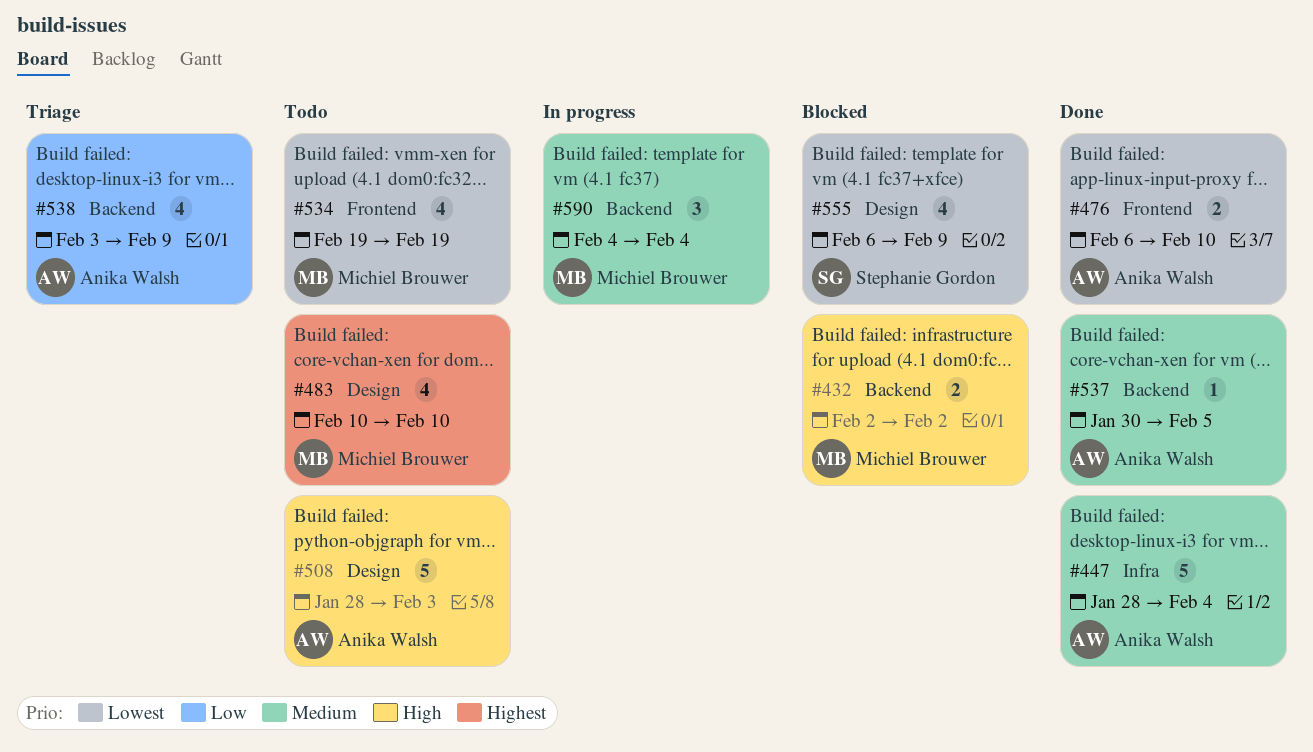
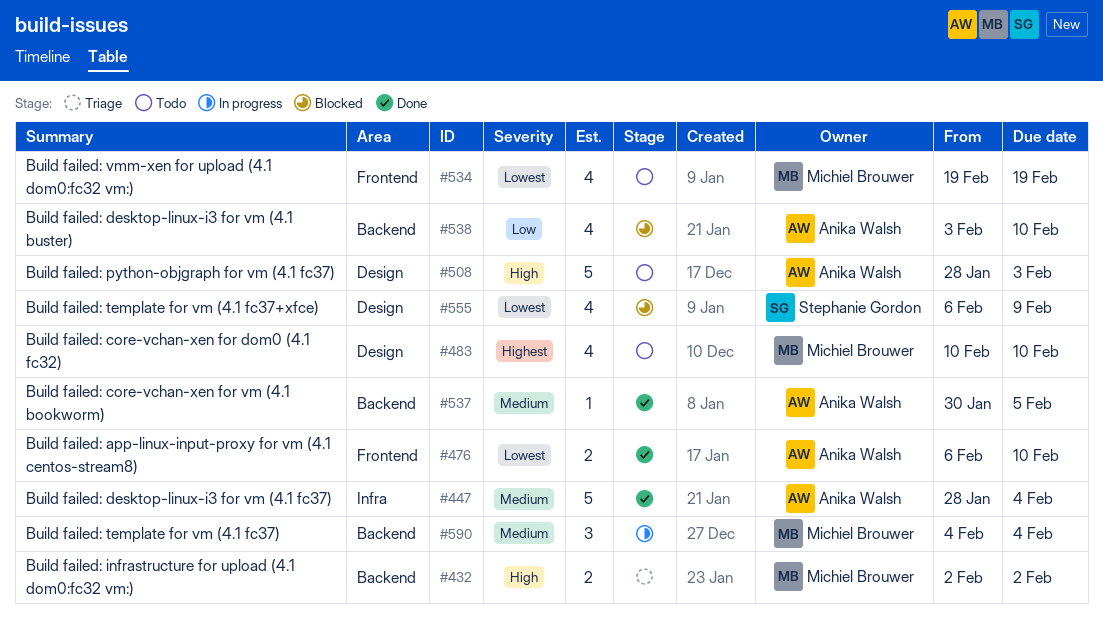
#432, status: Blocked -> Triage
#538, status: Triage -> Blocked
#538, due: Feb 9 -> Feb 10

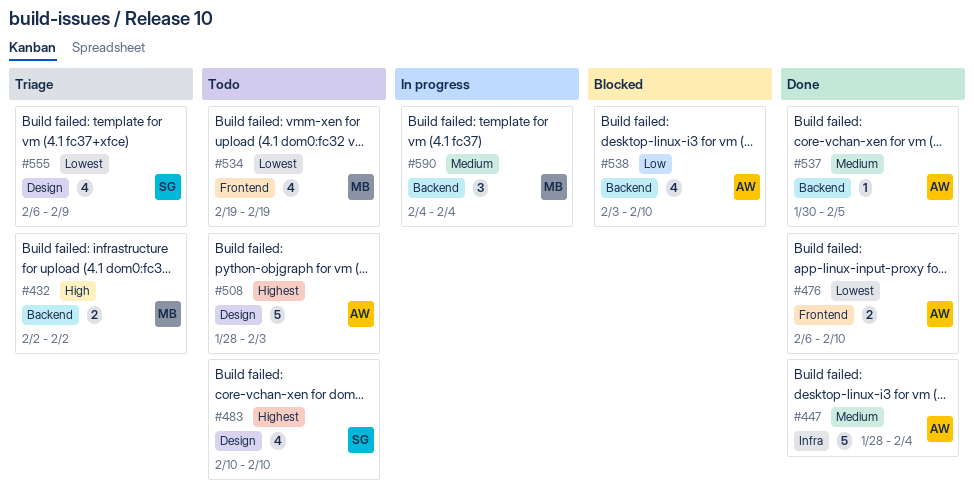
#483, owner: Michiel Brouwer -> Stephanie Gordon
#508, priority: High -> Highest
#555, status: Blocked -> Triage

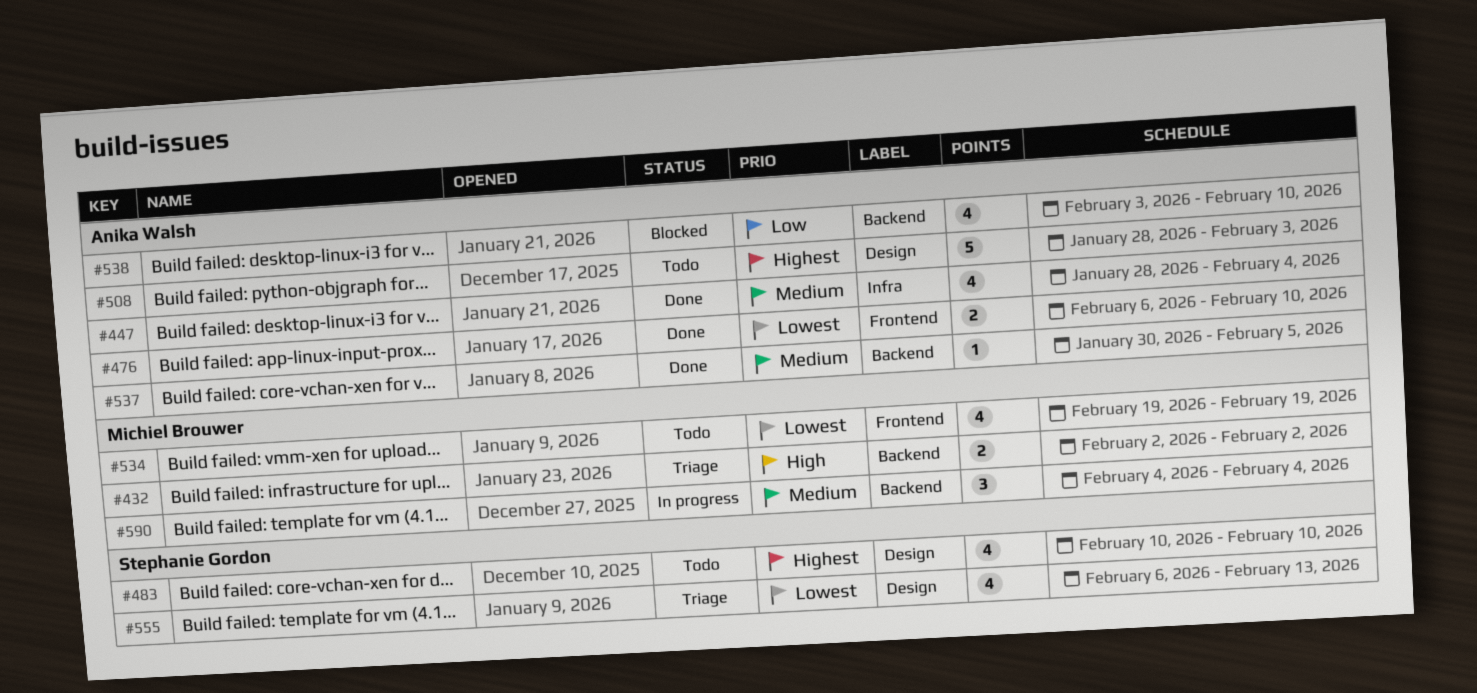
#447, estimate: 5 -> 4
#555, due: Feb 9 -> Feb 13

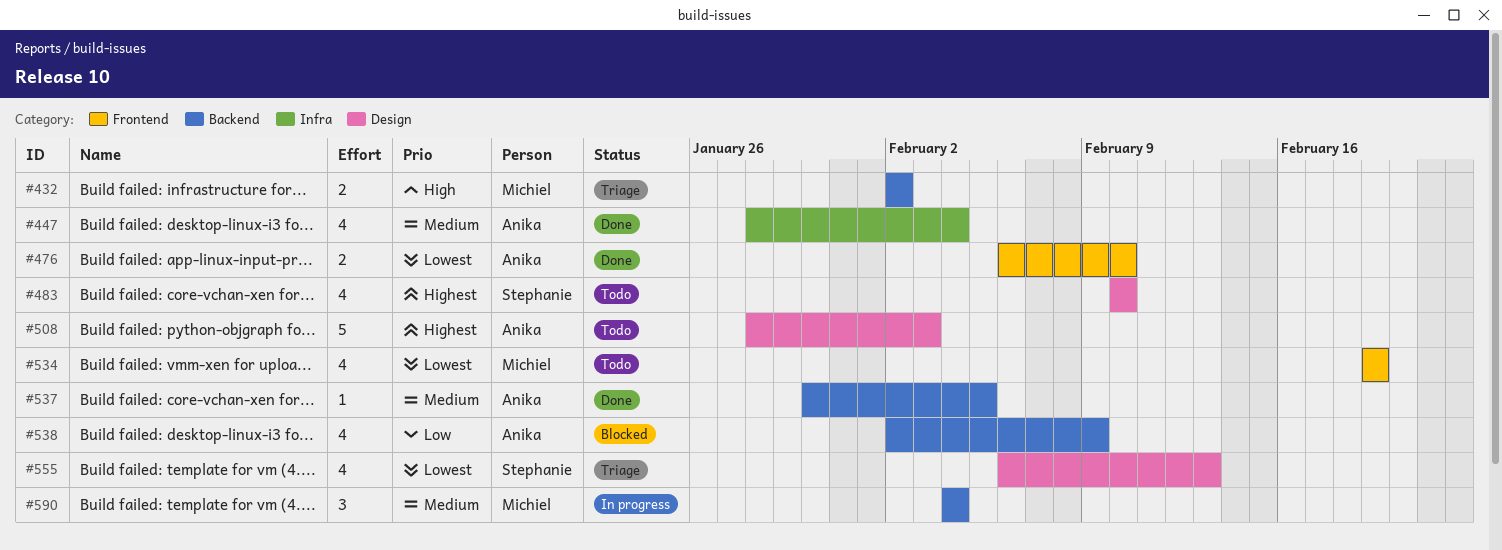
#538, start: Feb 3 -> Feb 2
#538, due: Feb 10 -> Feb 9

